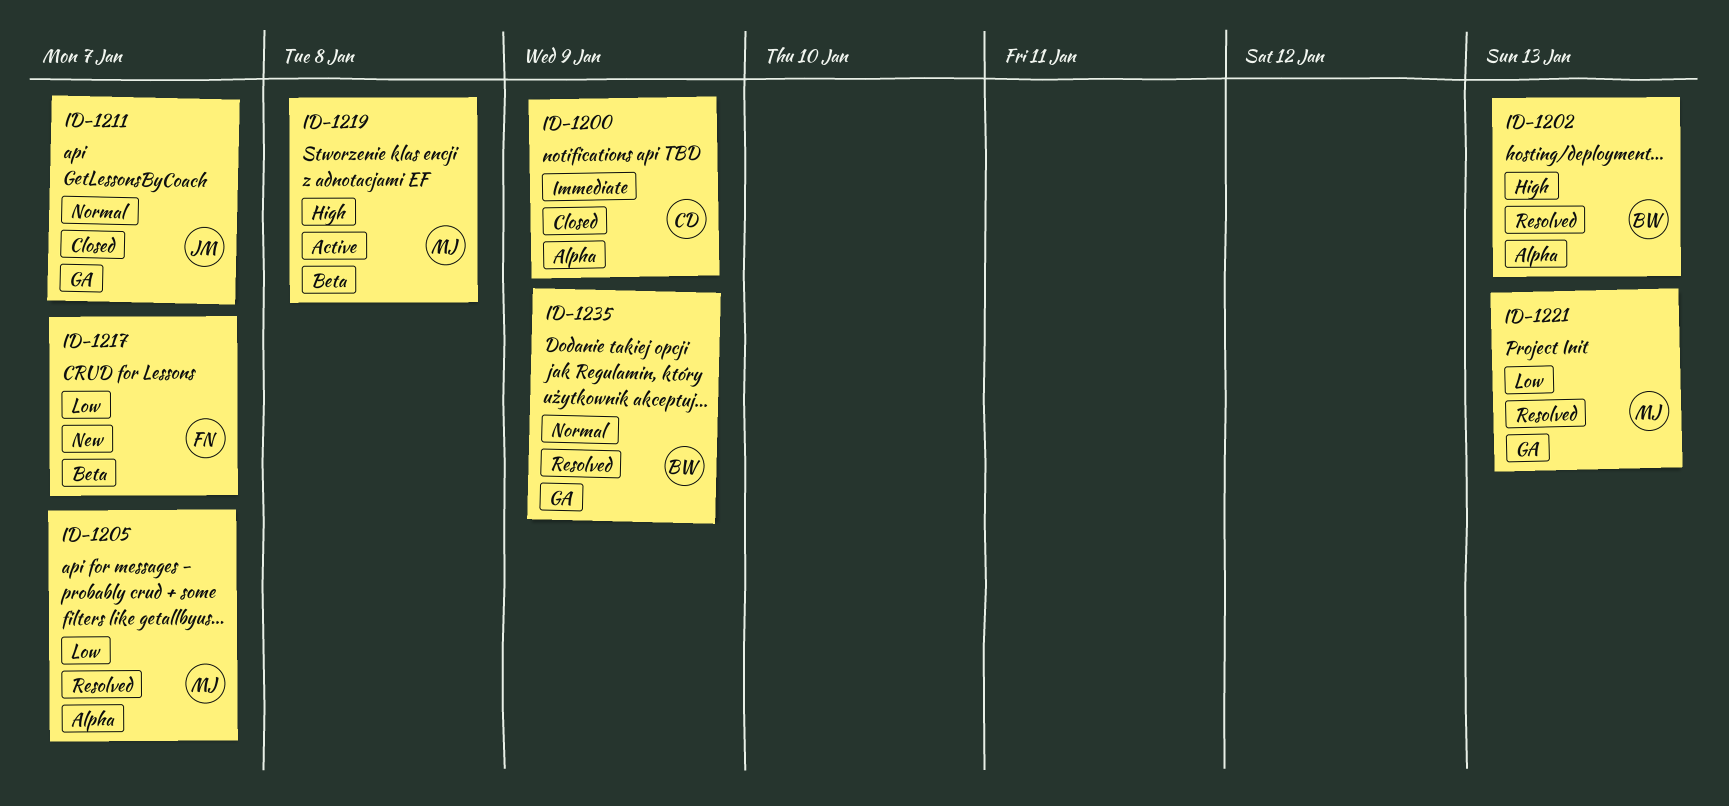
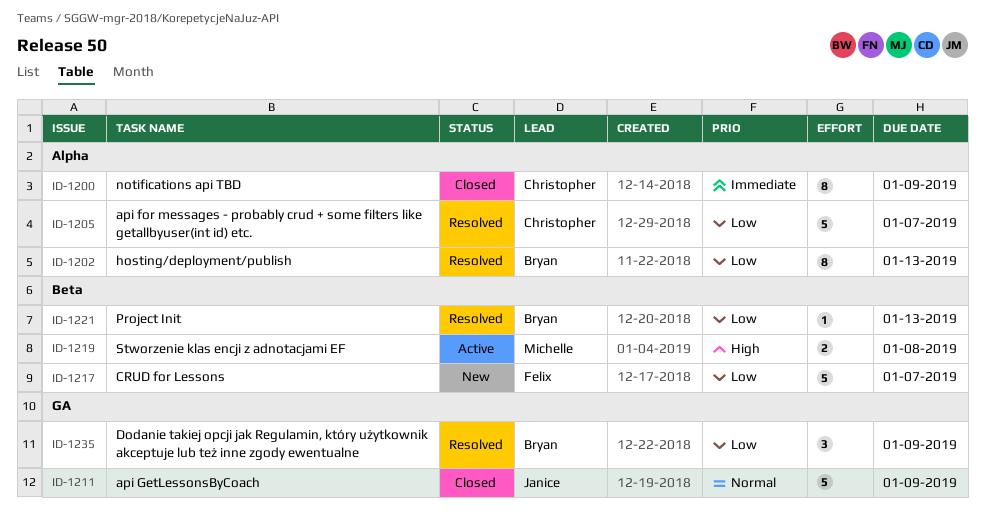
ID-1202, priority: High -> Low
ID-1205, owner: Michelle -> Christopher
ID-1211, due: Jan 7 -> Jan 9
ID-1221, owner: Michelle -> Bryan
ID-1221, label: GA -> Beta
ID-1235, priority: Normal -> Low

